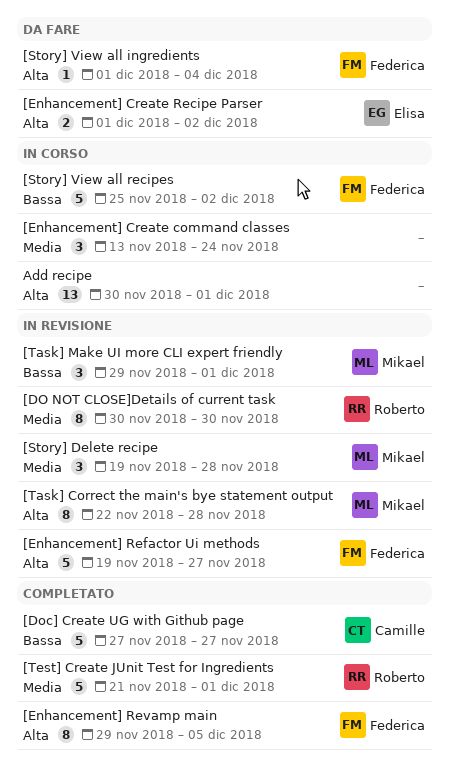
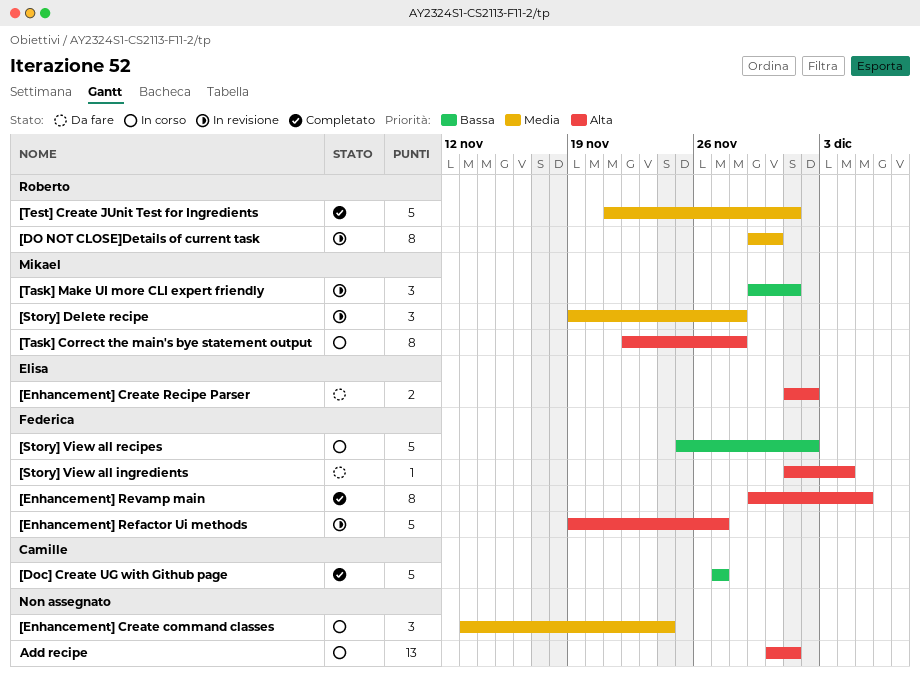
[DO NOT CLOSE]Details of current task, start: Nov 30 -> Nov 29
[Task] Correct the main's bye statement output, status: In revisione -> In corso

